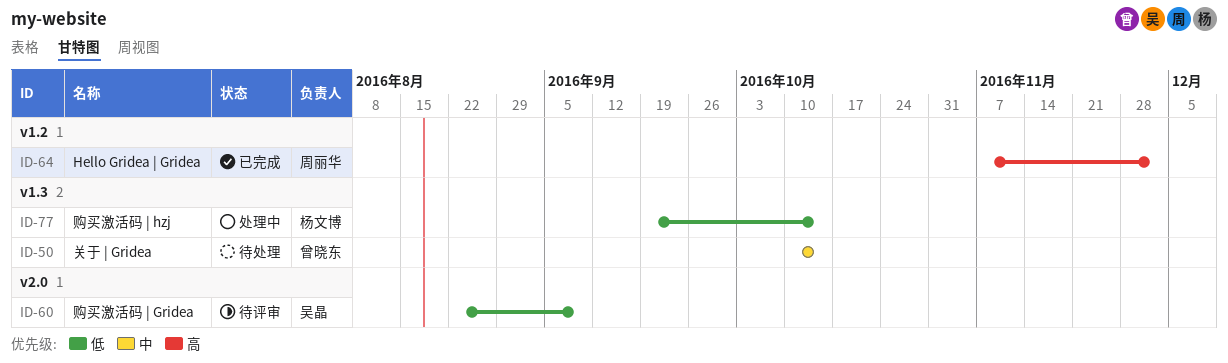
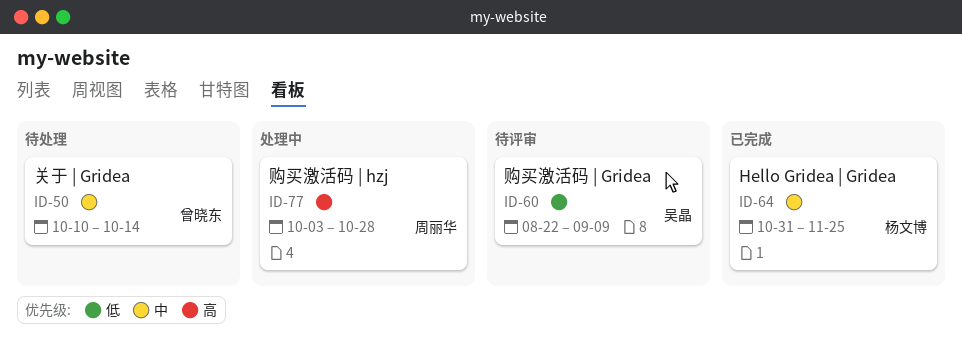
ID-64, owner: 周丽华 -> 杨文博
ID-64, priority: 高 -> 中
ID-64, start: Nov 7 -> Oct 31
ID-64, due: Dec 2 -> Nov 25
ID-77, owner: 杨文博 -> 周丽华
ID-77, priority: 低 -> 高
ID-77, start: Sep 19 -> Oct 3
ID-77, due: Oct 14 -> Oct 28

